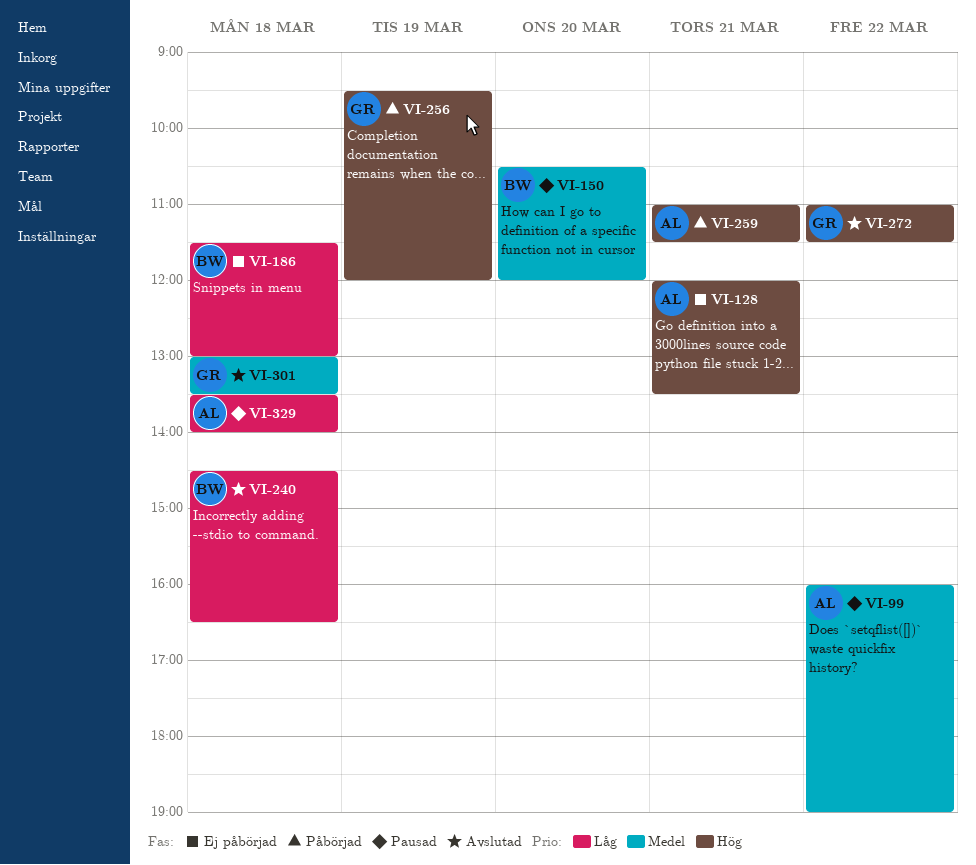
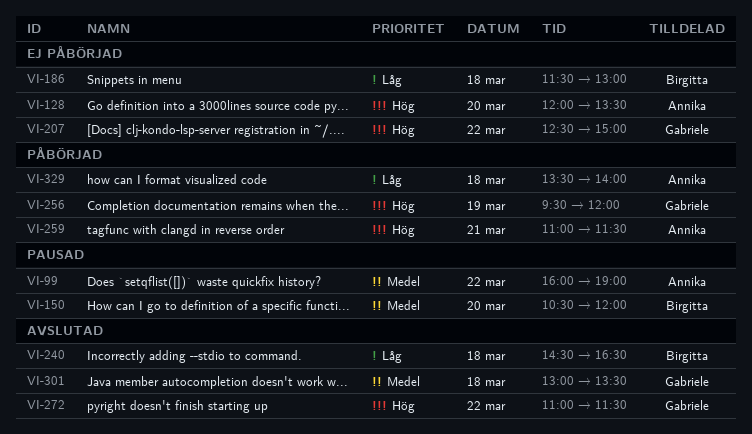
VI-128, day: Mar 21 -> Mar 20
VI-207: none -> present
VI-329, status: Pausad -> Påbörjad

